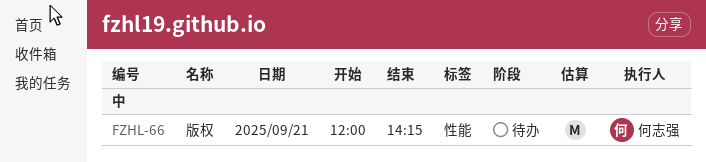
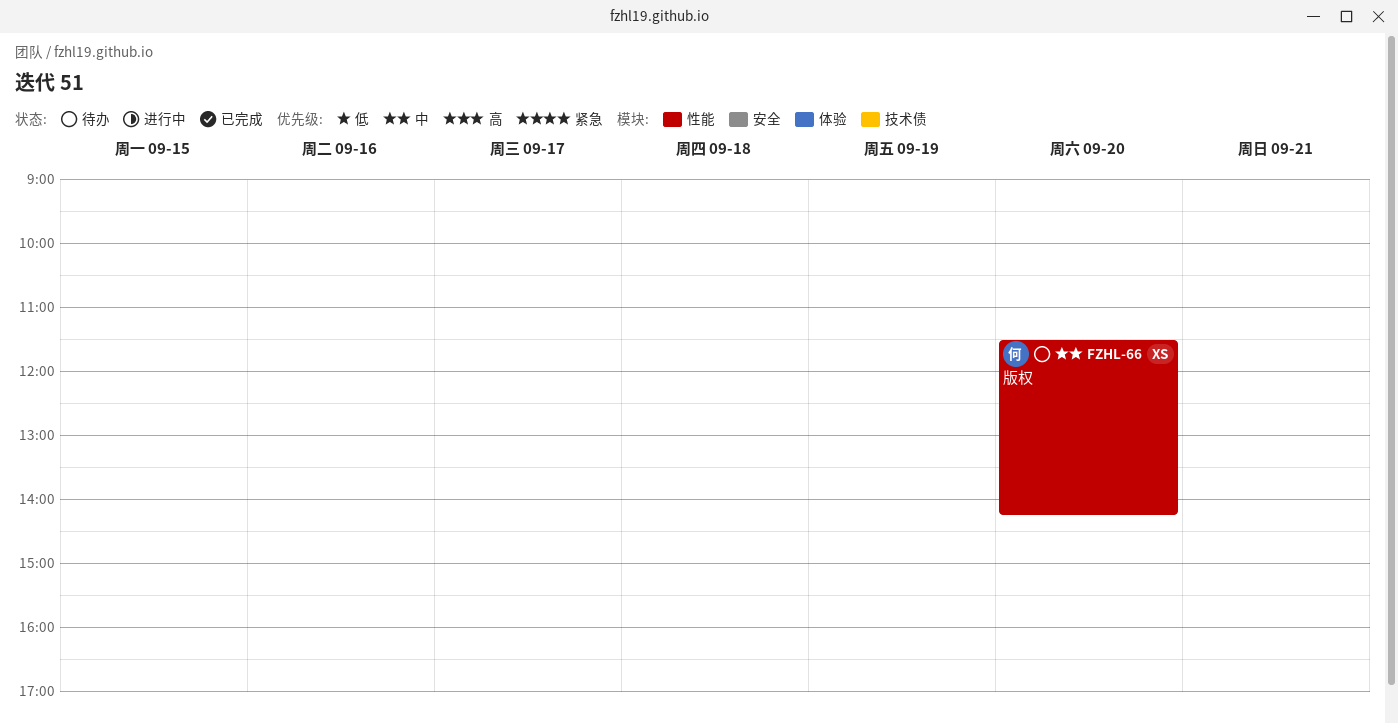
FZHL-66, estimate: M -> XS
FZHL-66, day: Sep 21 -> Sep 20
FZHL-66, begins: 12:00 -> 11:30

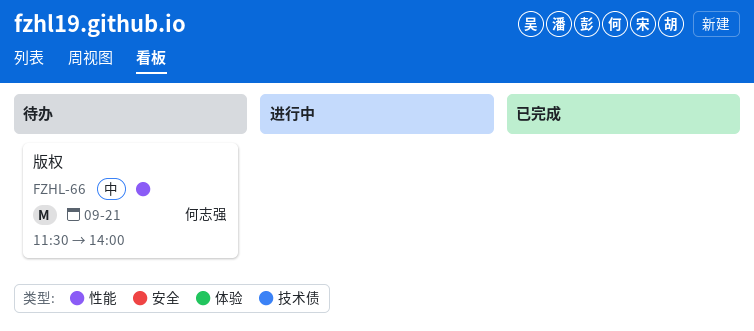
FZHL-66, estimate: XS -> M
FZHL-66, day: Sep 20 -> Sep 21
FZHL-66, ends: 14:15 -> 14:00

